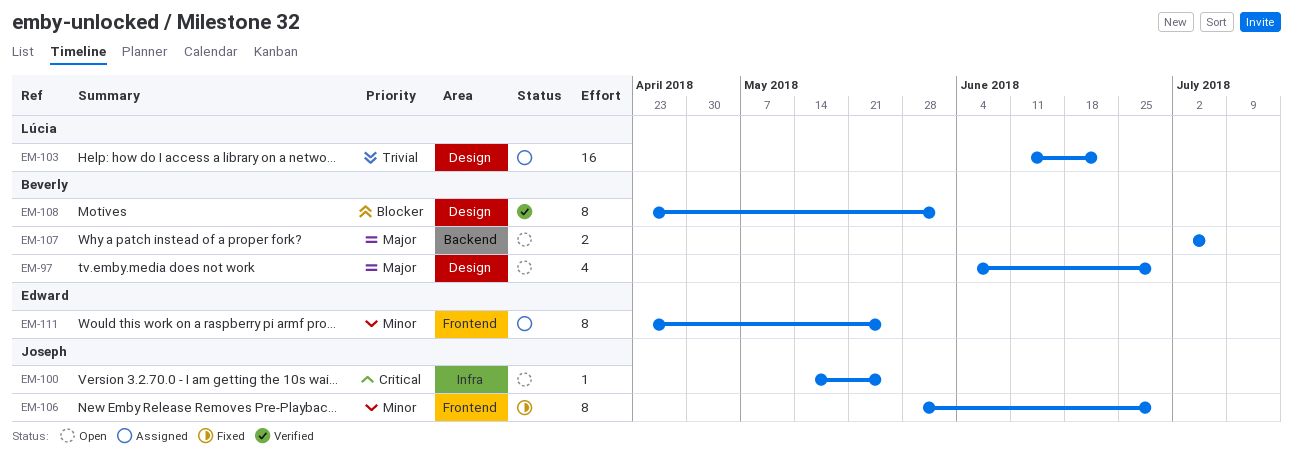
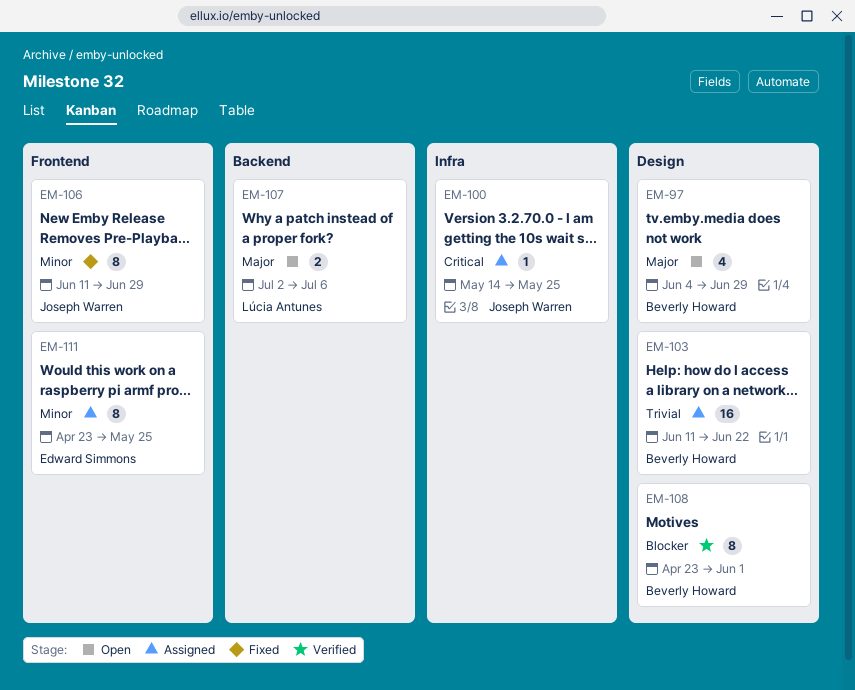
EM-100, status: Open -> Assigned
EM-103, owner: Lúcia Antunes -> Beverly Howard
EM-106, start: May 28 -> Jun 11
EM-107, owner: Beverly Howard -> Lúcia Antunes

